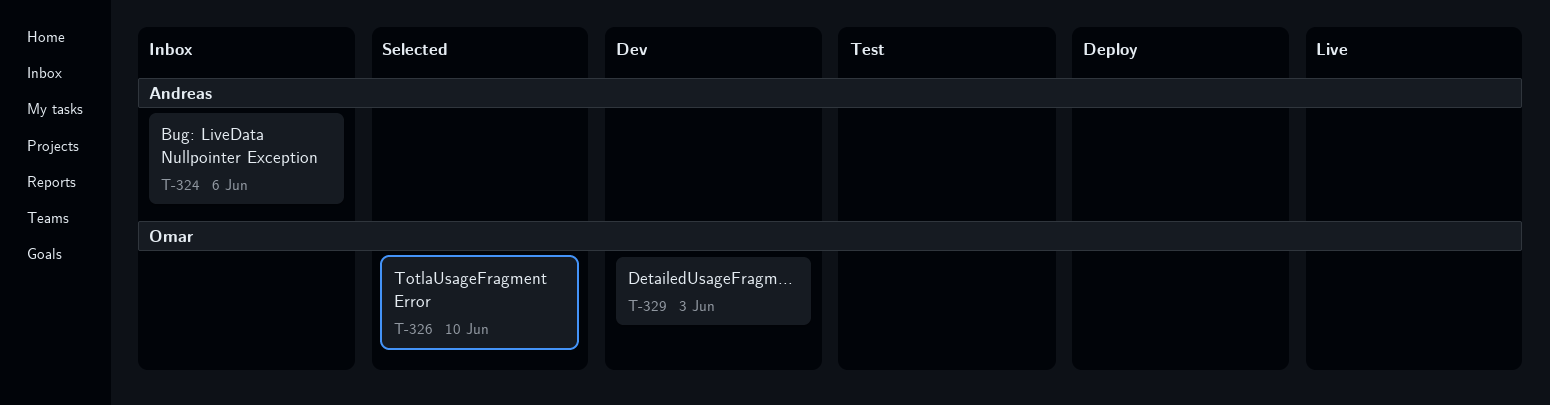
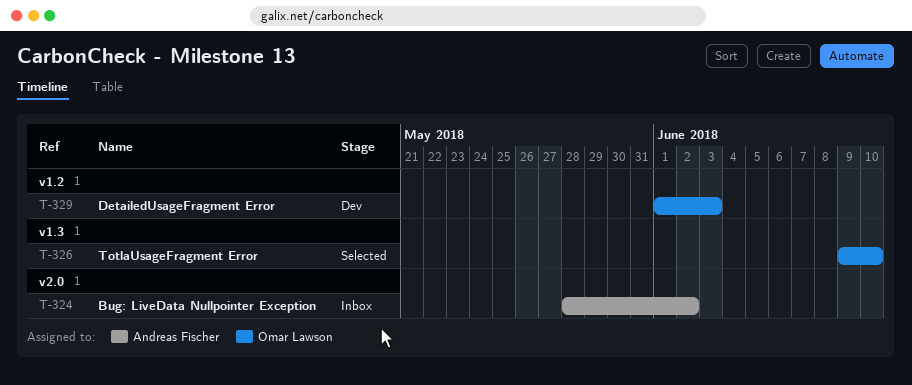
T-324, due: Jun 6 -> Jun 2

